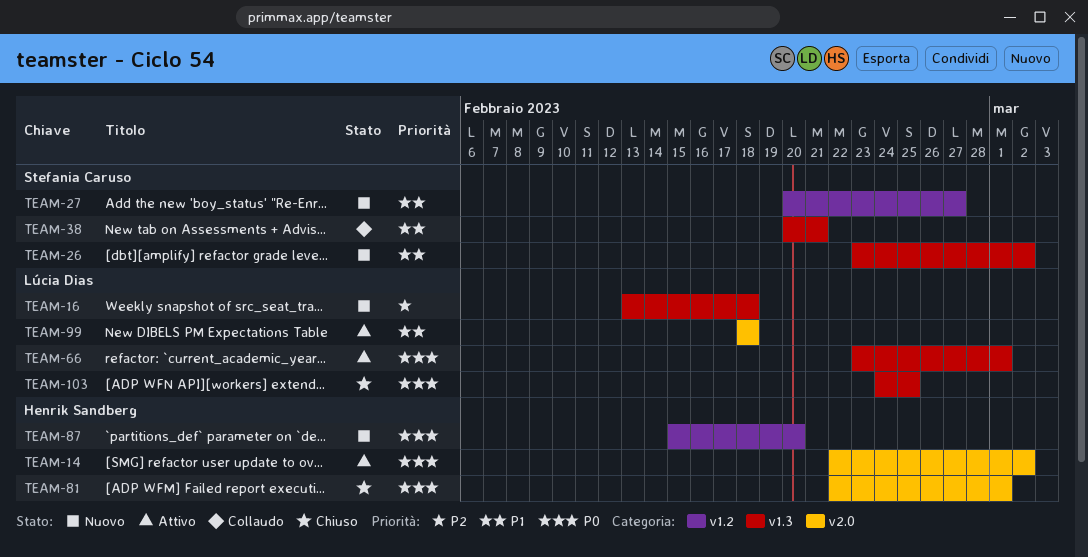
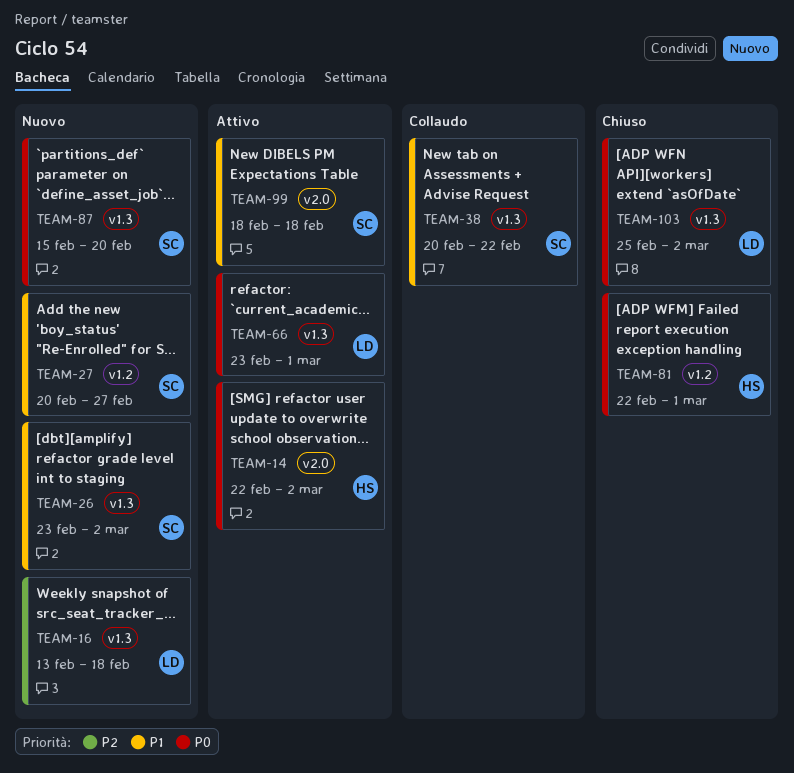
TEAM-38, due: Feb 21 -> Feb 22
TEAM-81, label: v2.0 -> v1.2
TEAM-87, owner: Henrik Sandberg -> Stefania Caruso
TEAM-87, label: v1.2 -> v1.3
TEAM-99, owner: Lúcia Dias -> Stefania Caruso
TEAM-103, start: Feb 24 -> Feb 25
TEAM-103, due: Feb 25 -> Mar 2

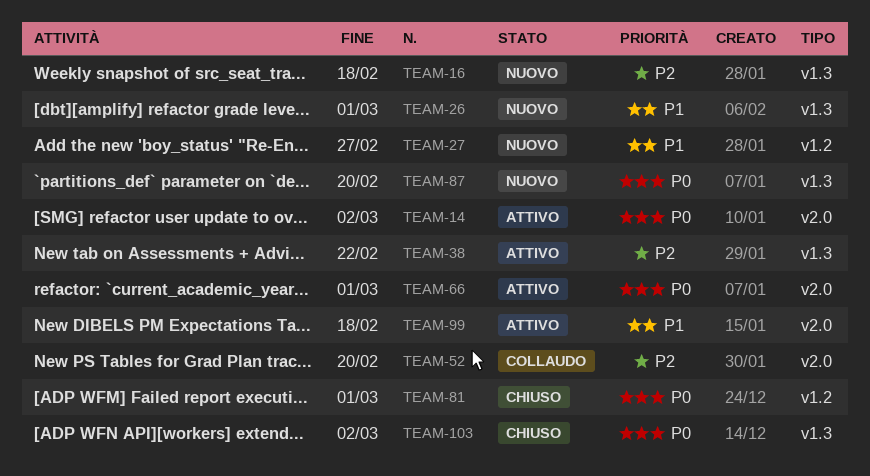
TEAM-26, due: Mar 2 -> Mar 1
TEAM-38, status: Collaudo -> Attivo
TEAM-38, priority: P1 -> P2
TEAM-52: none -> present
TEAM-66, label: v1.3 -> v2.0

